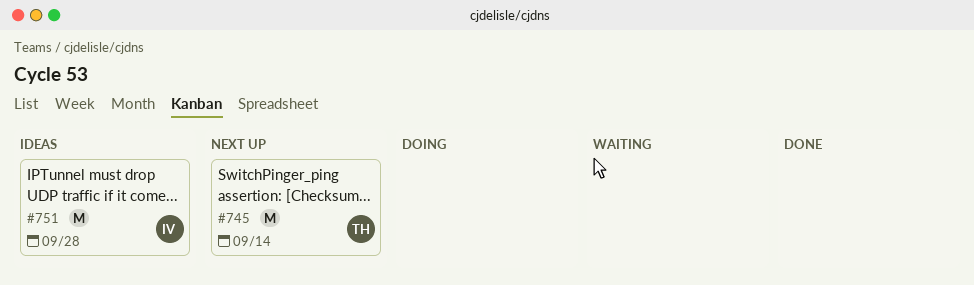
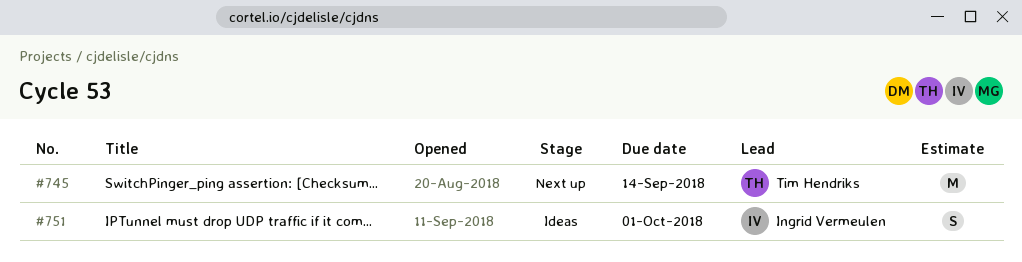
#751, estimate: M -> S
#751, due: Sep 28 -> Oct 1

